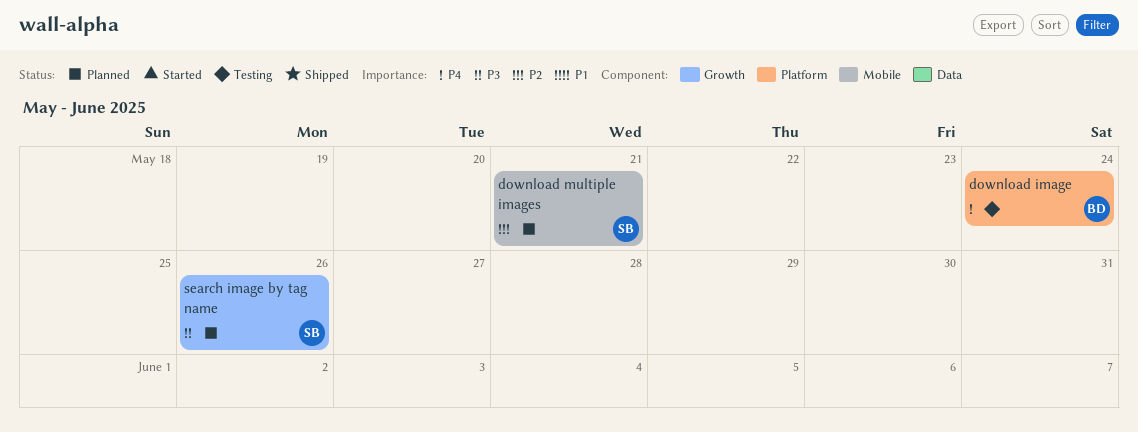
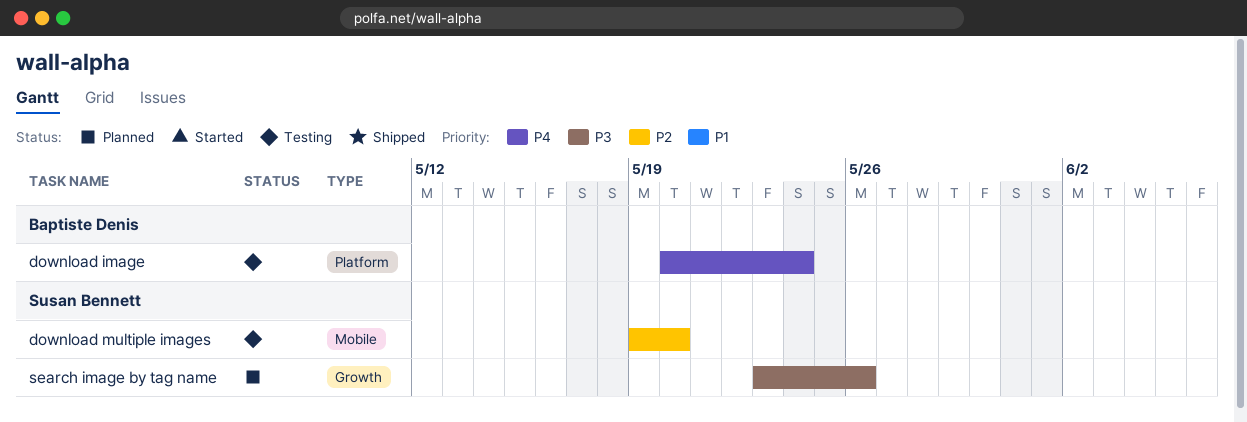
download multiple images, status: Planned -> Testing
download multiple images, due: May 21 -> May 20

